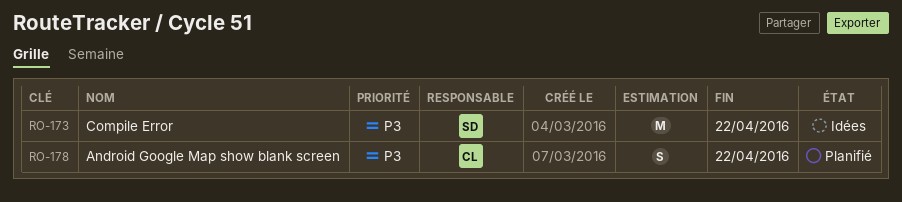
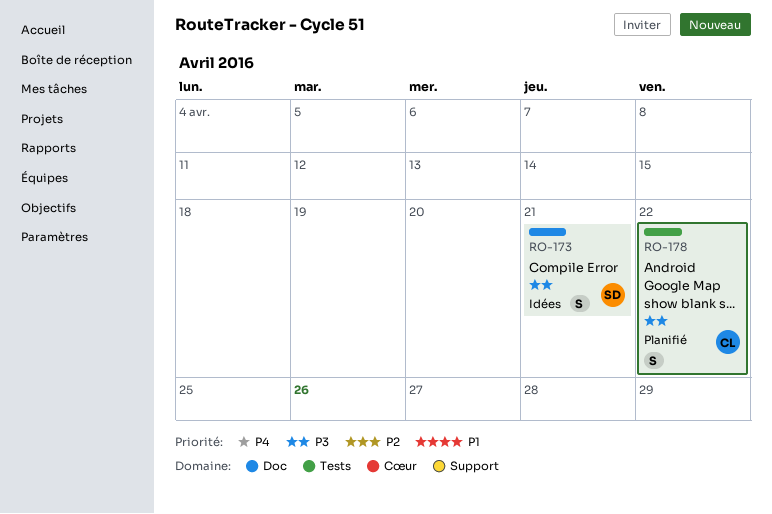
RO-173, estimate: M -> S
RO-173, due: Apr 22 -> Apr 21

